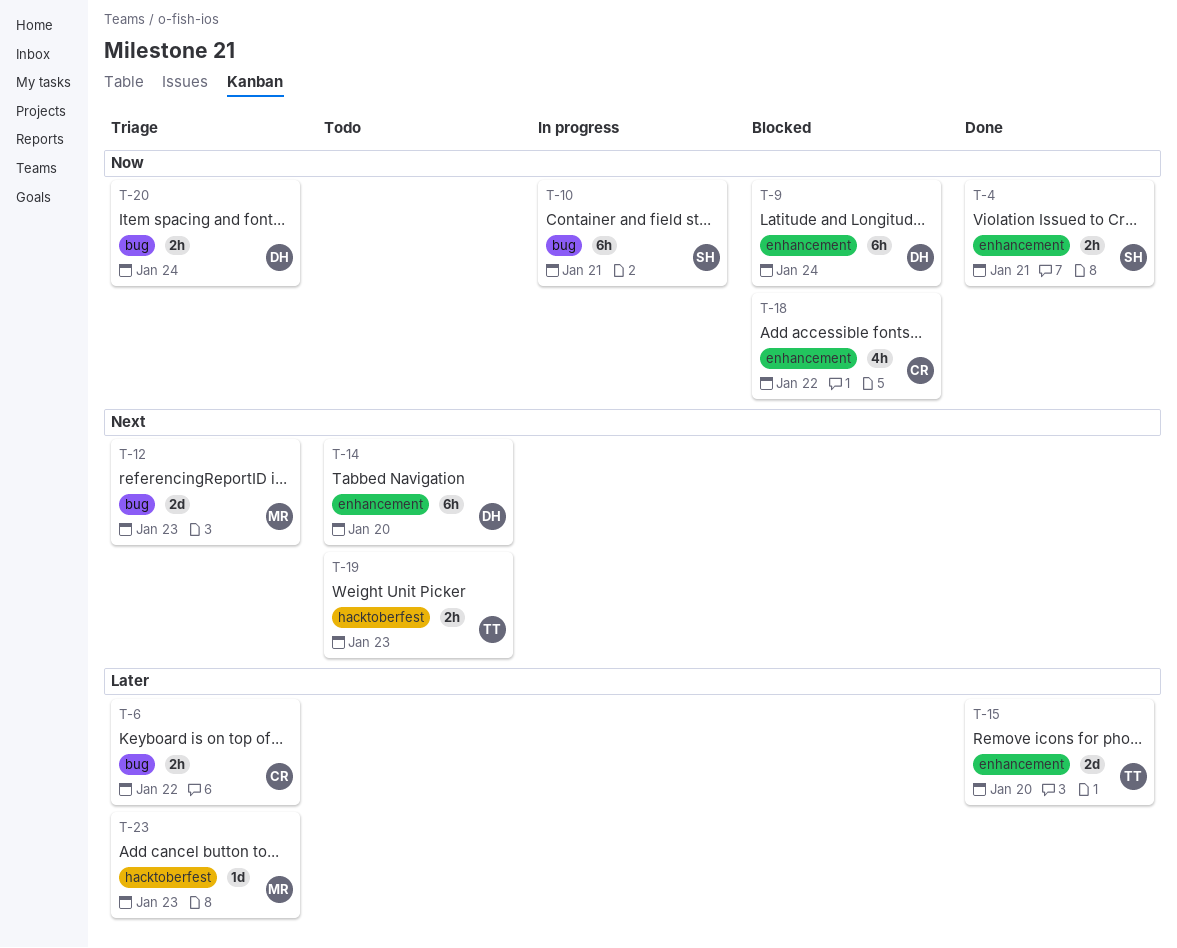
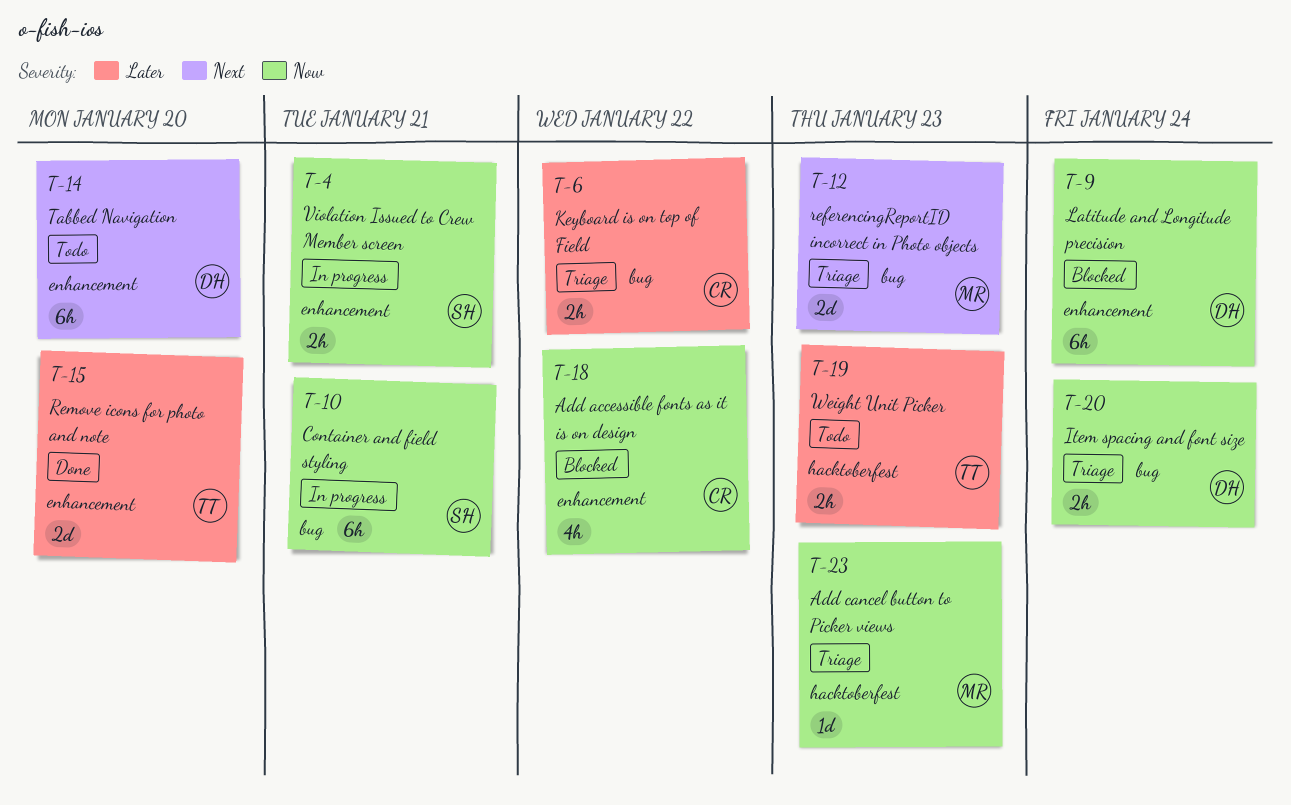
T-4, status: Done -> In progress
T-19, priority: Next -> Later
T-23, priority: Later -> Now

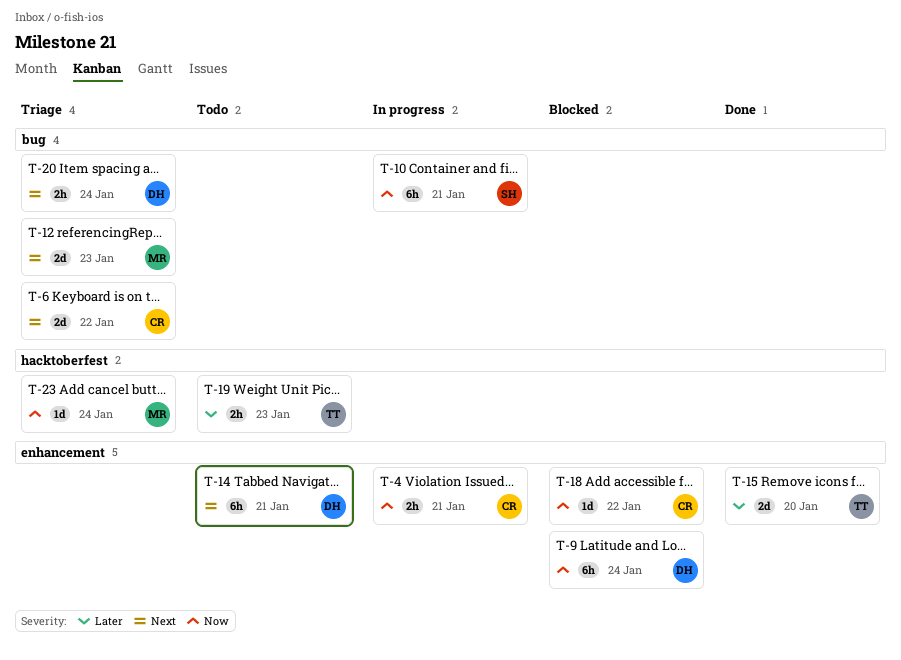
T-4, owner: SH -> CR
T-6, priority: Later -> Next
T-6, estimate: 2h -> 2d
T-14, due: Jan 20 -> Jan 21
T-18, estimate: 4h -> 1d
T-20, priority: Now -> Next
T-23, due: Jan 23 -> Jan 24

